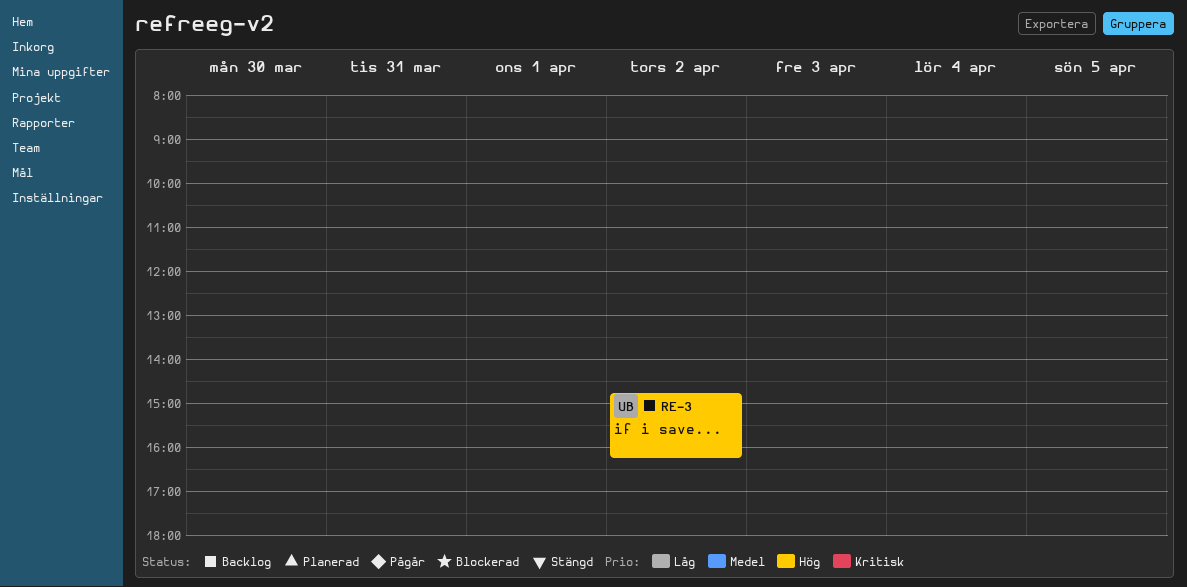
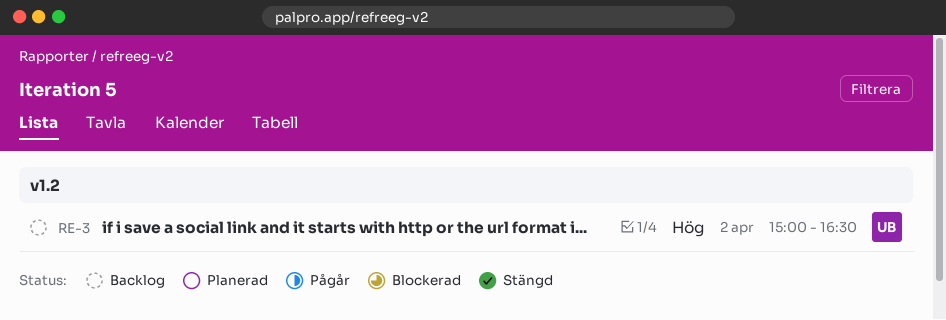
RE-3, begins: 14:45 -> 15:00
RE-3, ends: 16:15 -> 16:30

